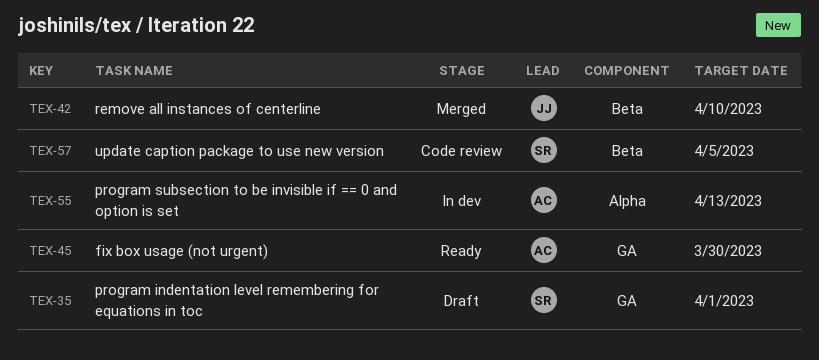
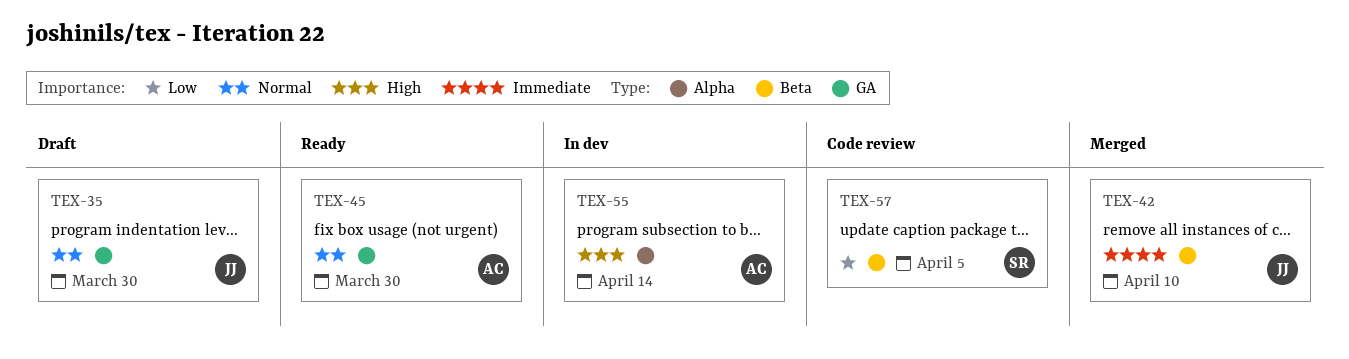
TEX-35, owner: SR -> JJ
TEX-35, due: Apr 1 -> Mar 30
TEX-55, due: Apr 13 -> Apr 14

